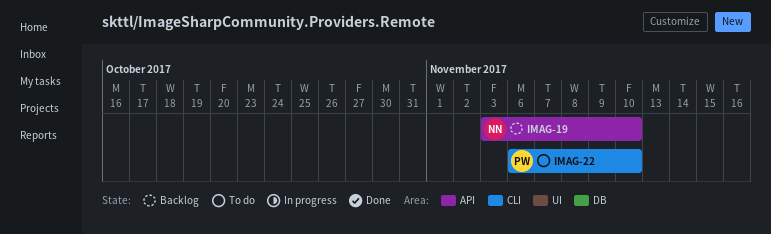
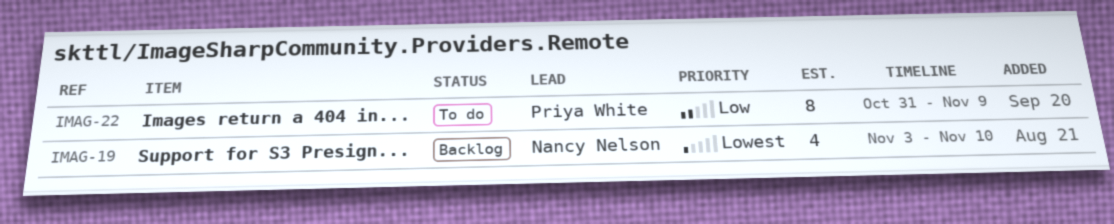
IMAG-22, start: Nov 6 -> Oct 31
IMAG-22, due: Nov 10 -> Nov 9

